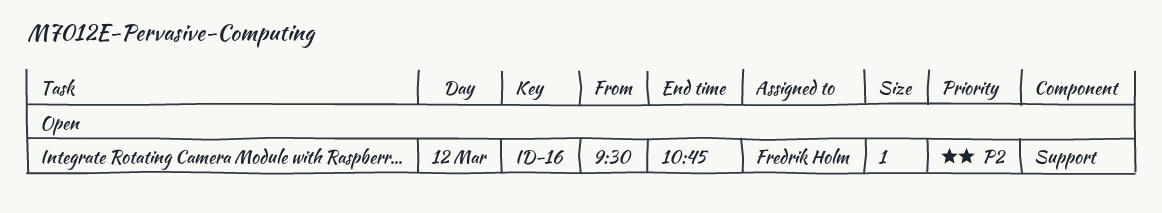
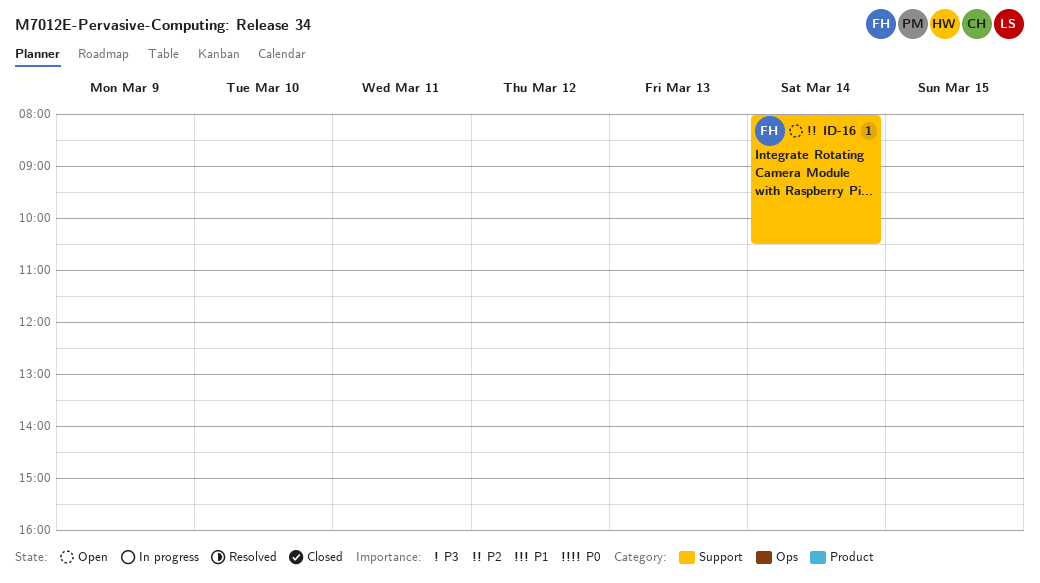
ID-16, day: Mar 12 -> Mar 14
ID-16, begins: 09:30 -> 08:00
ID-16, ends: 10:45 -> 10:30

